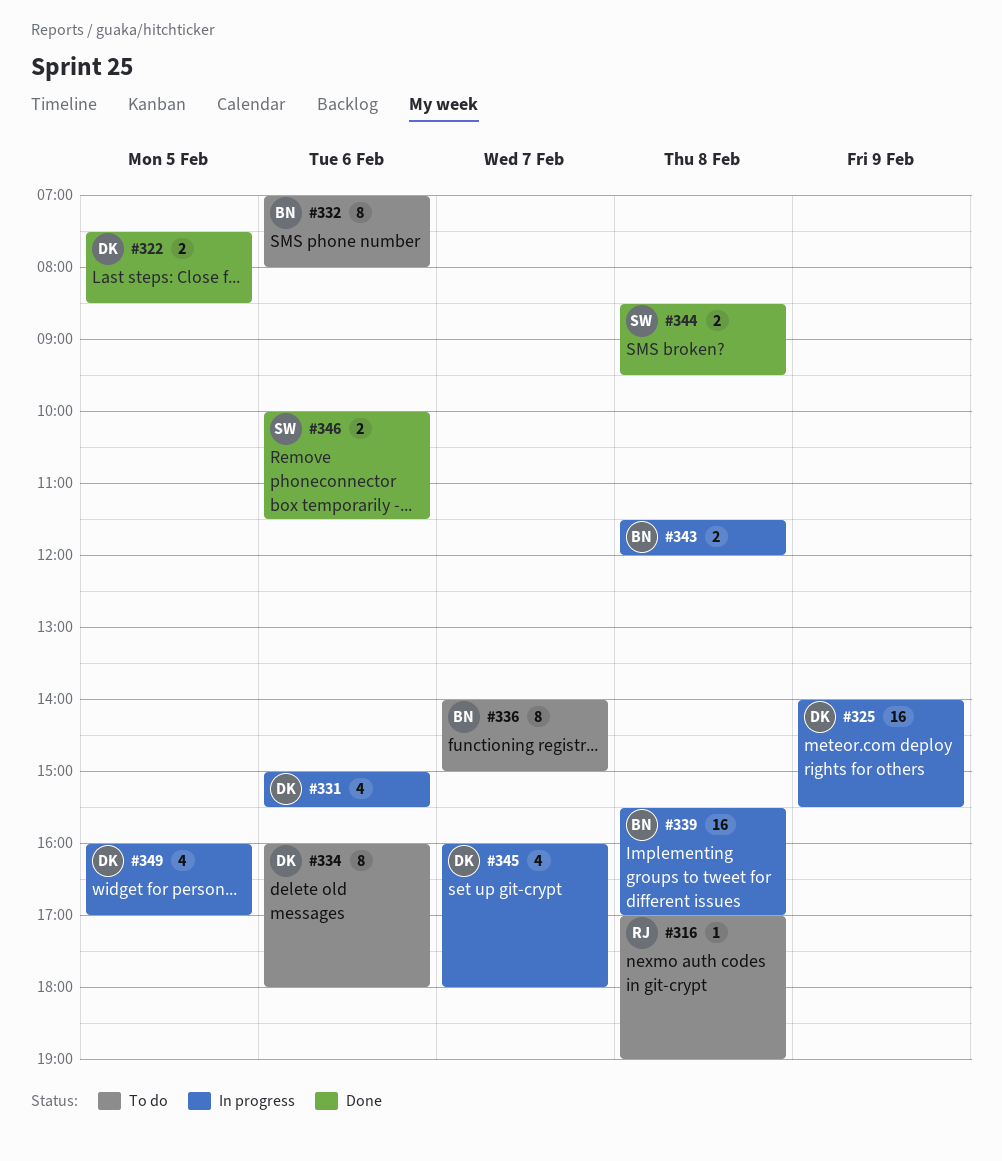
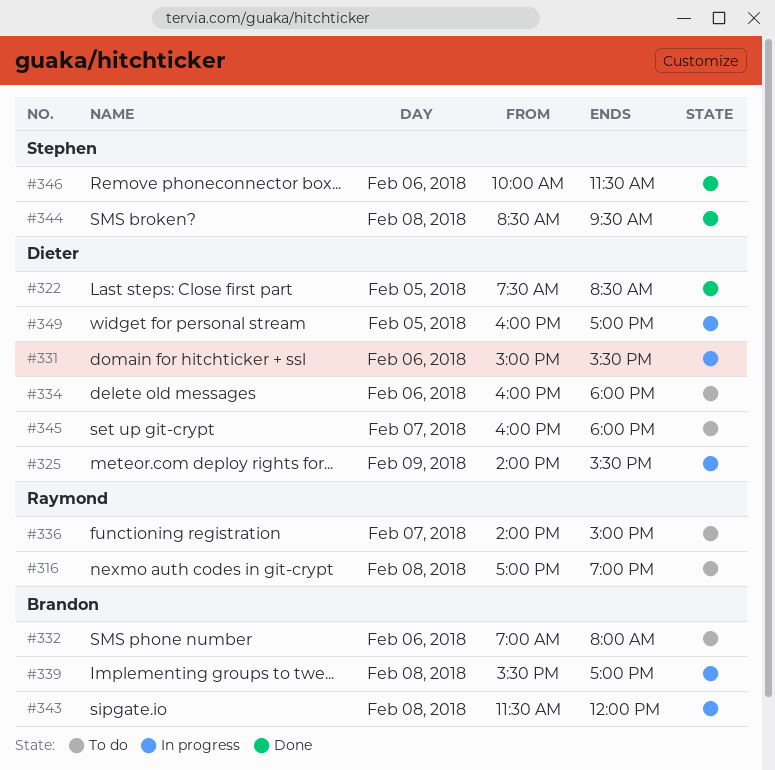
#336, owner: Brandon -> Raymond
#345, status: In progress -> To do

